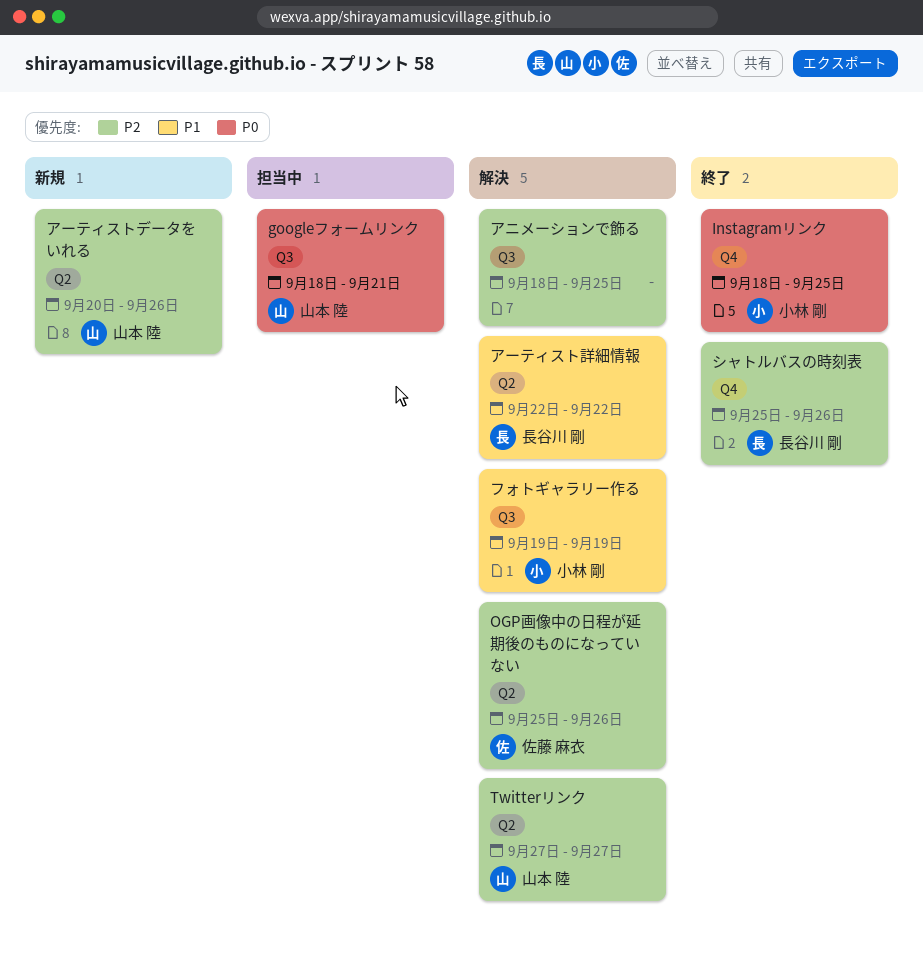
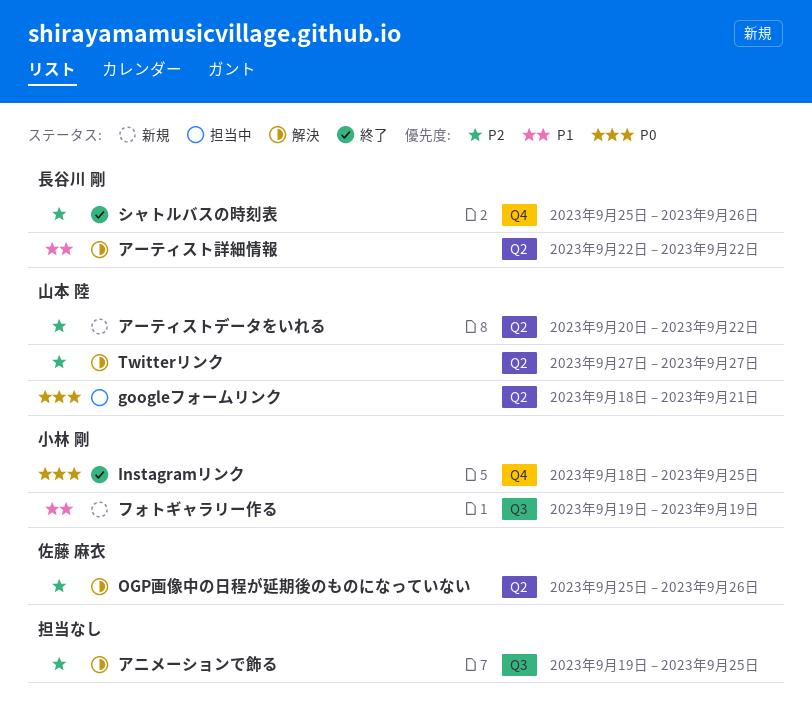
googleフォームリンク, label: Q3 -> Q2
アニメーションで飾る, start: Sep 18 -> Sep 19
アーティストデータをいれる, due: Sep 26 -> Sep 22
フォトギャラリー作る, status: 解決 -> 新規

